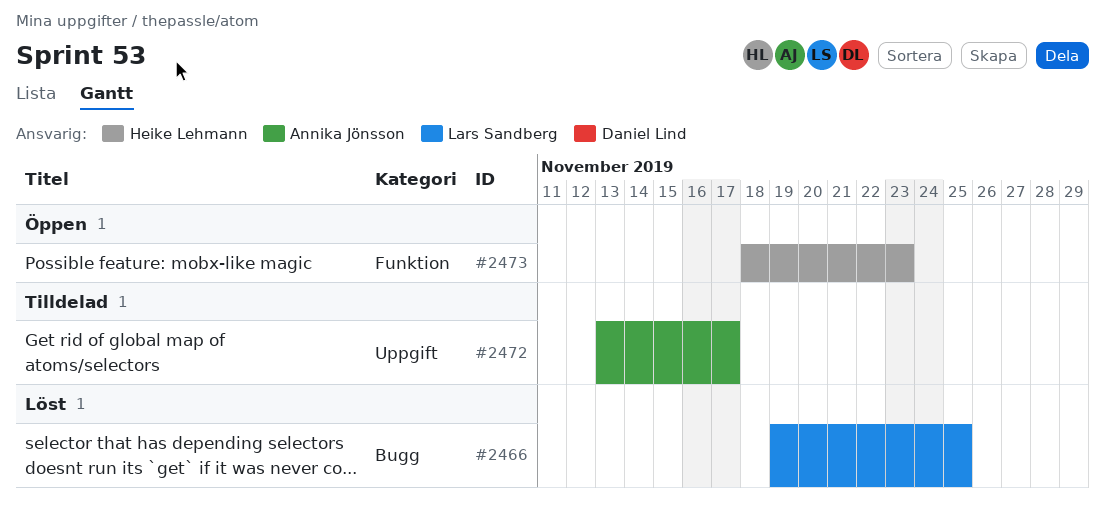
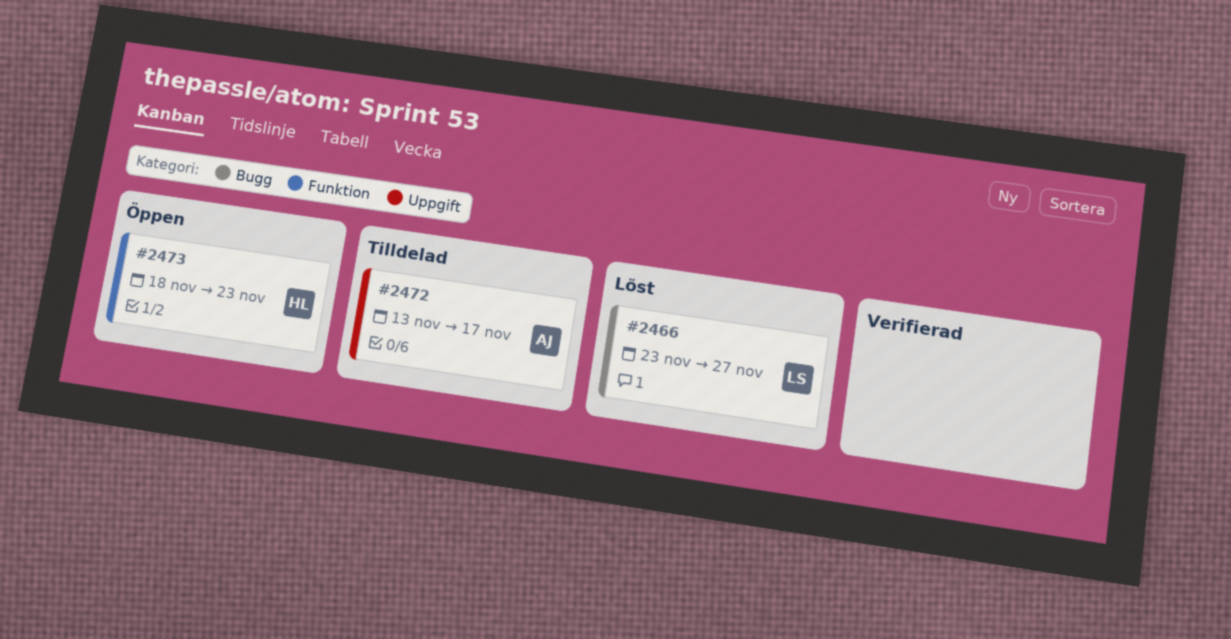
#2466, start: Nov 19 -> Nov 23
#2466, due: Nov 25 -> Nov 27

